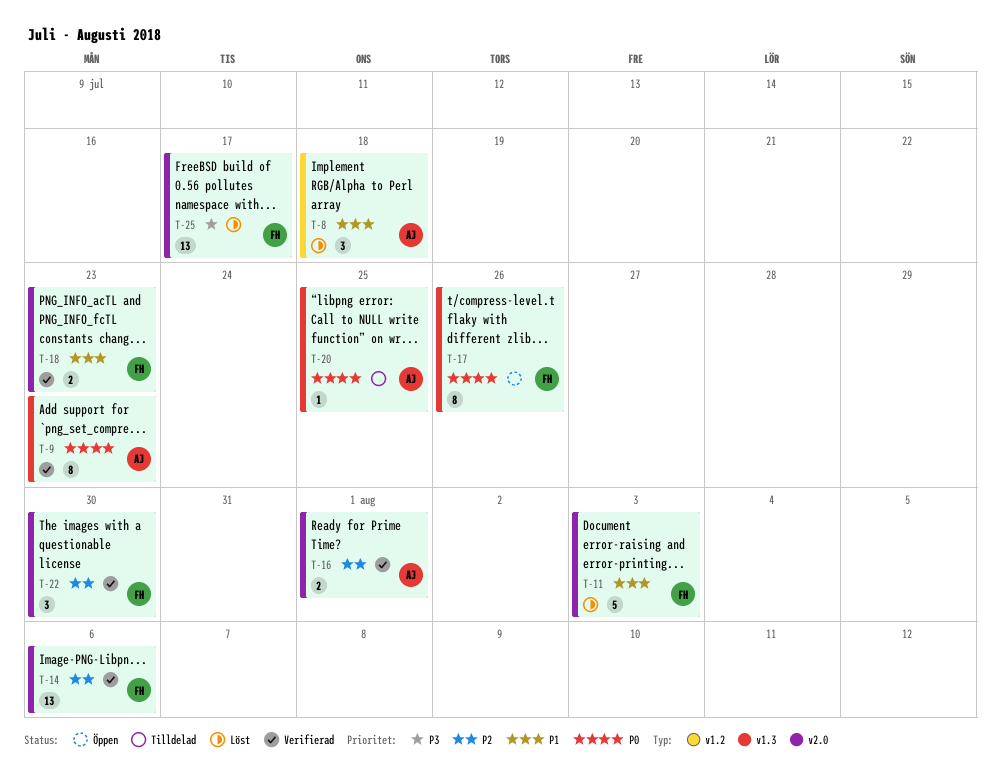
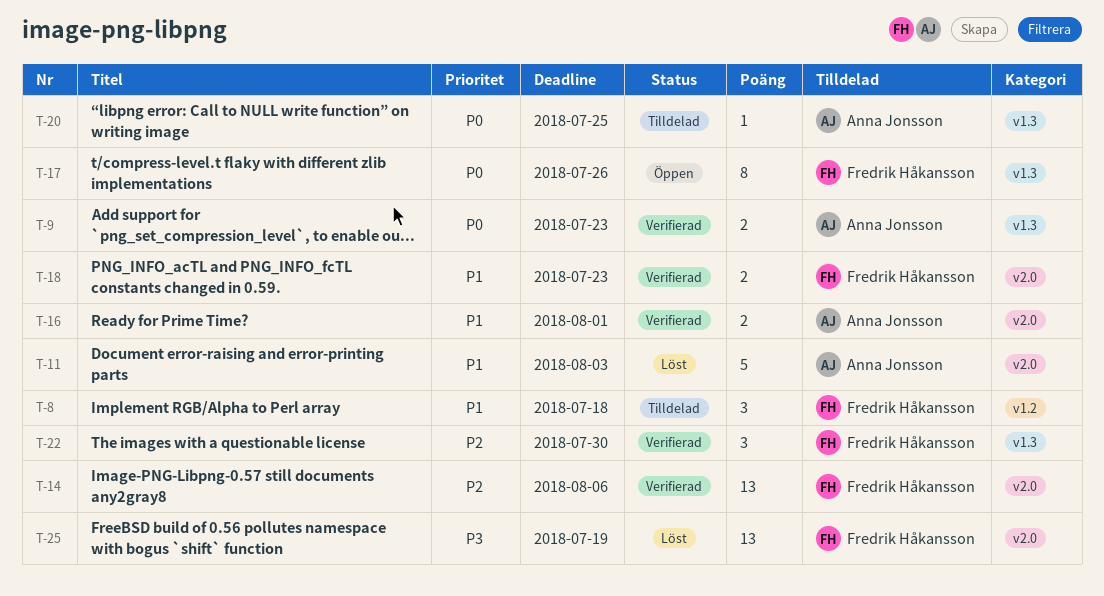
T-8, status: Löst -> Tilldelad
T-8, owner: Anna Jonsson -> Fredrik Håkansson
T-9, estimate: 8 -> 2
T-11, owner: Fredrik Håkansson -> Anna Jonsson
T-16, priority: P2 -> P1
T-22, label: v2.0 -> v1.3
T-25, due: Jul 17 -> Jul 19

